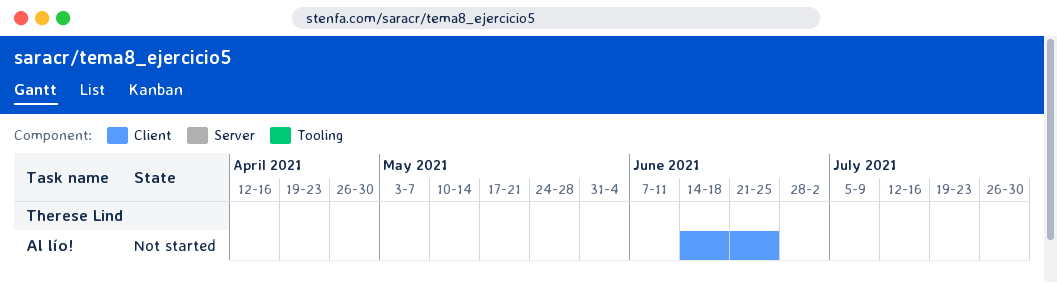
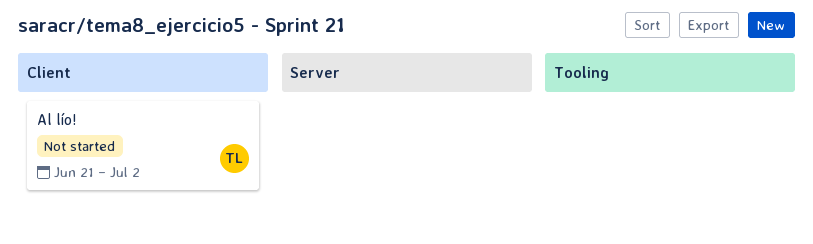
Al lío!, start: Jun 14 -> Jun 21
Al lío!, due: Jun 25 -> Jul 2

